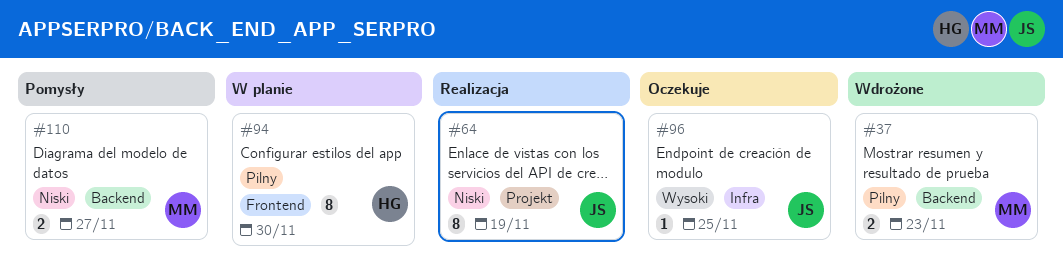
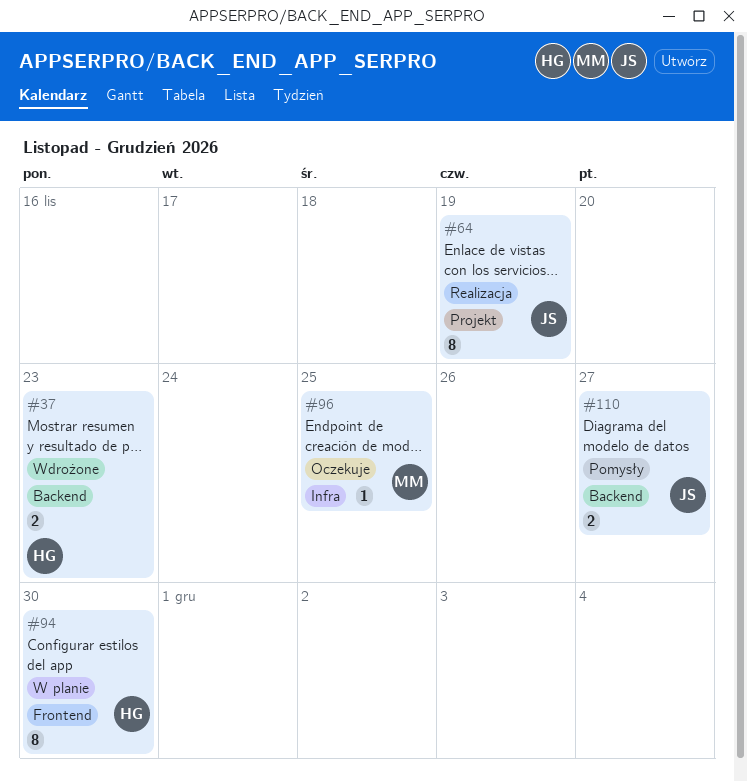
#37, owner: MM -> HG
#96, owner: JS -> MM
#110, owner: MM -> JS

